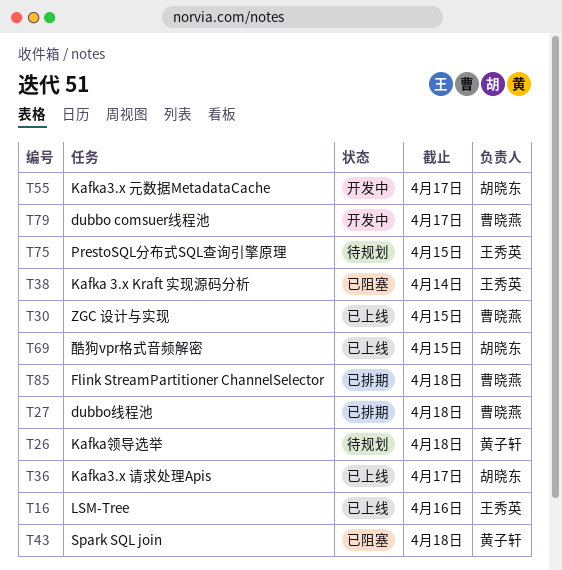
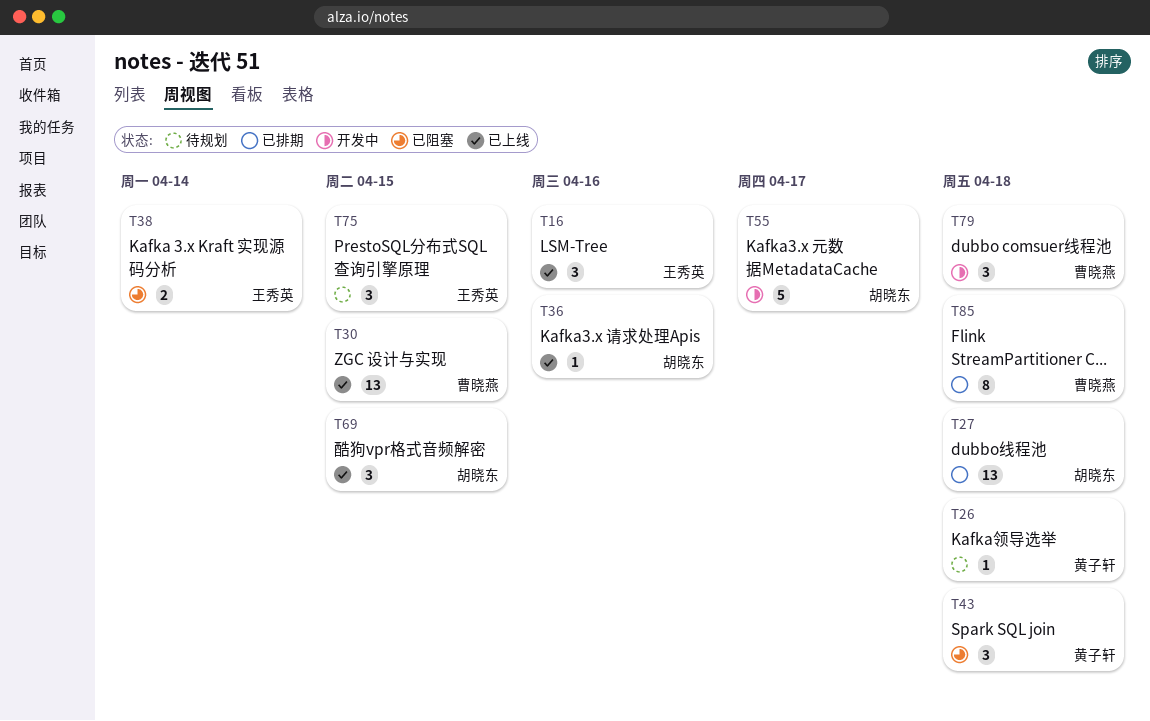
T27, owner: 曹晓燕 -> 胡晓东
T36, due: Apr 17 -> Apr 16
T79, due: Apr 17 -> Apr 18

